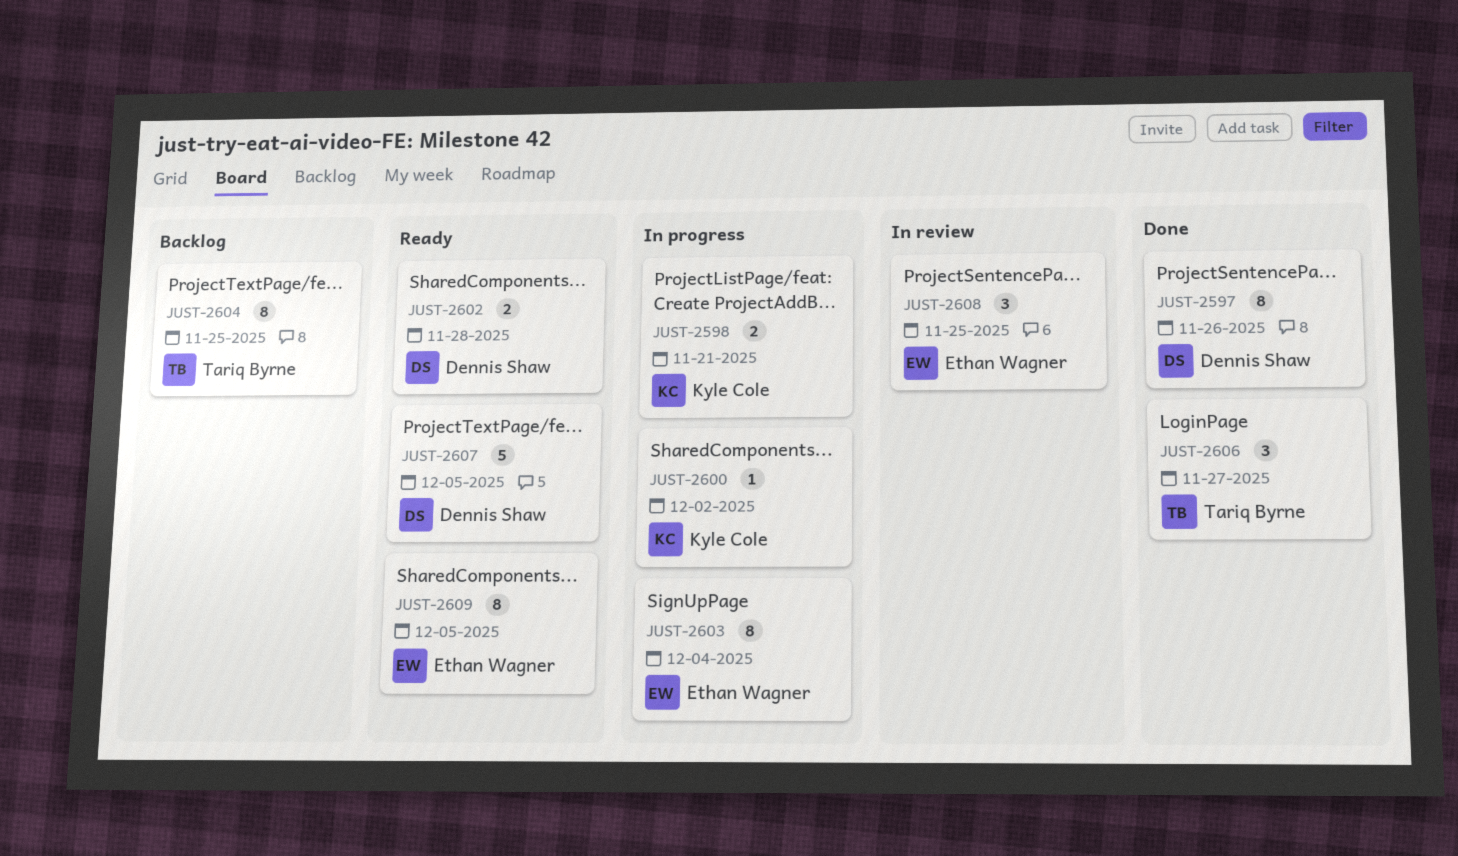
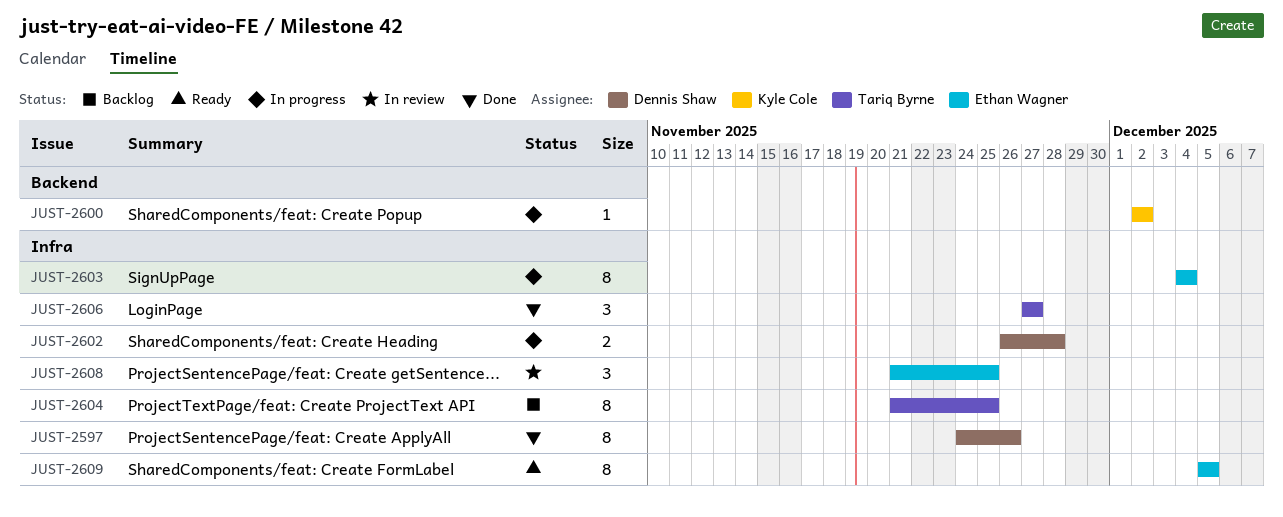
JUST-2598: present -> none
JUST-2602, status: Ready -> In progress
JUST-2607: present -> none

